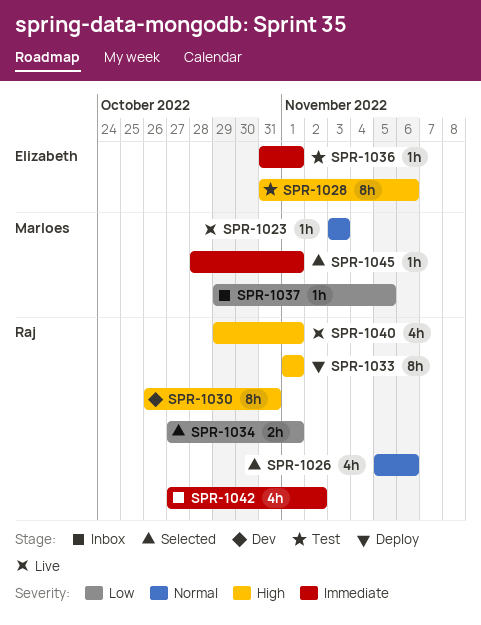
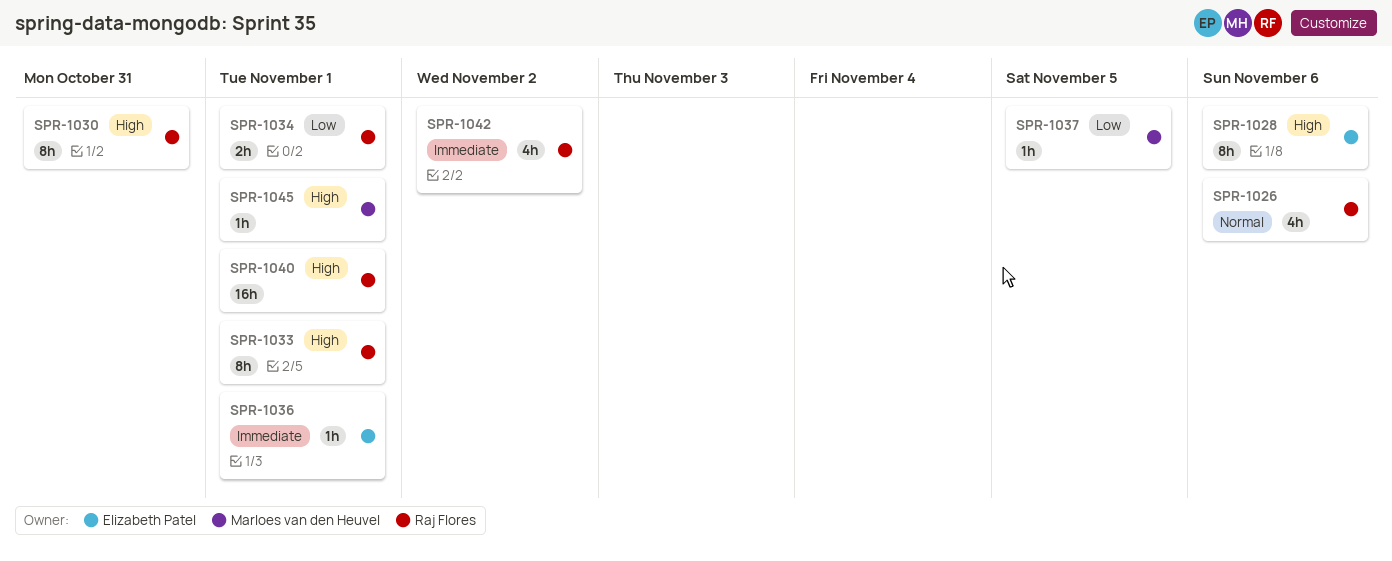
SPR-1023: present -> none
SPR-1040, estimate: 4h -> 16h
SPR-1045, priority: Immediate -> High

